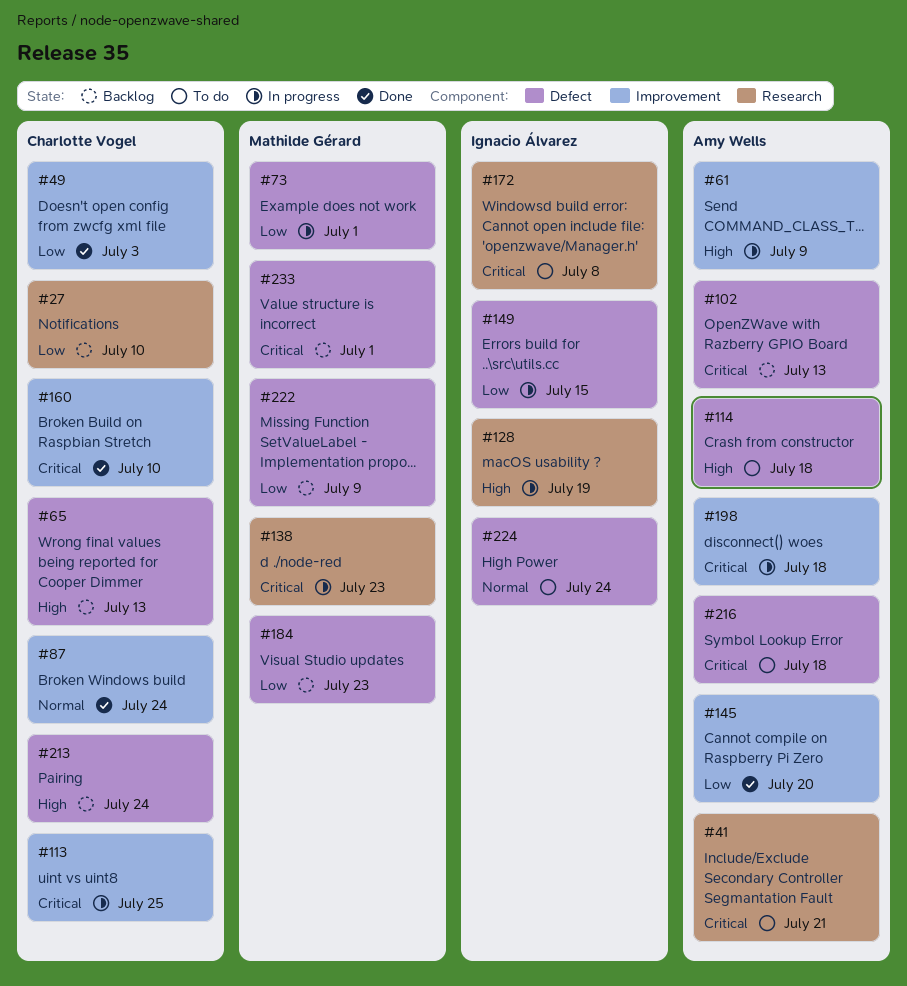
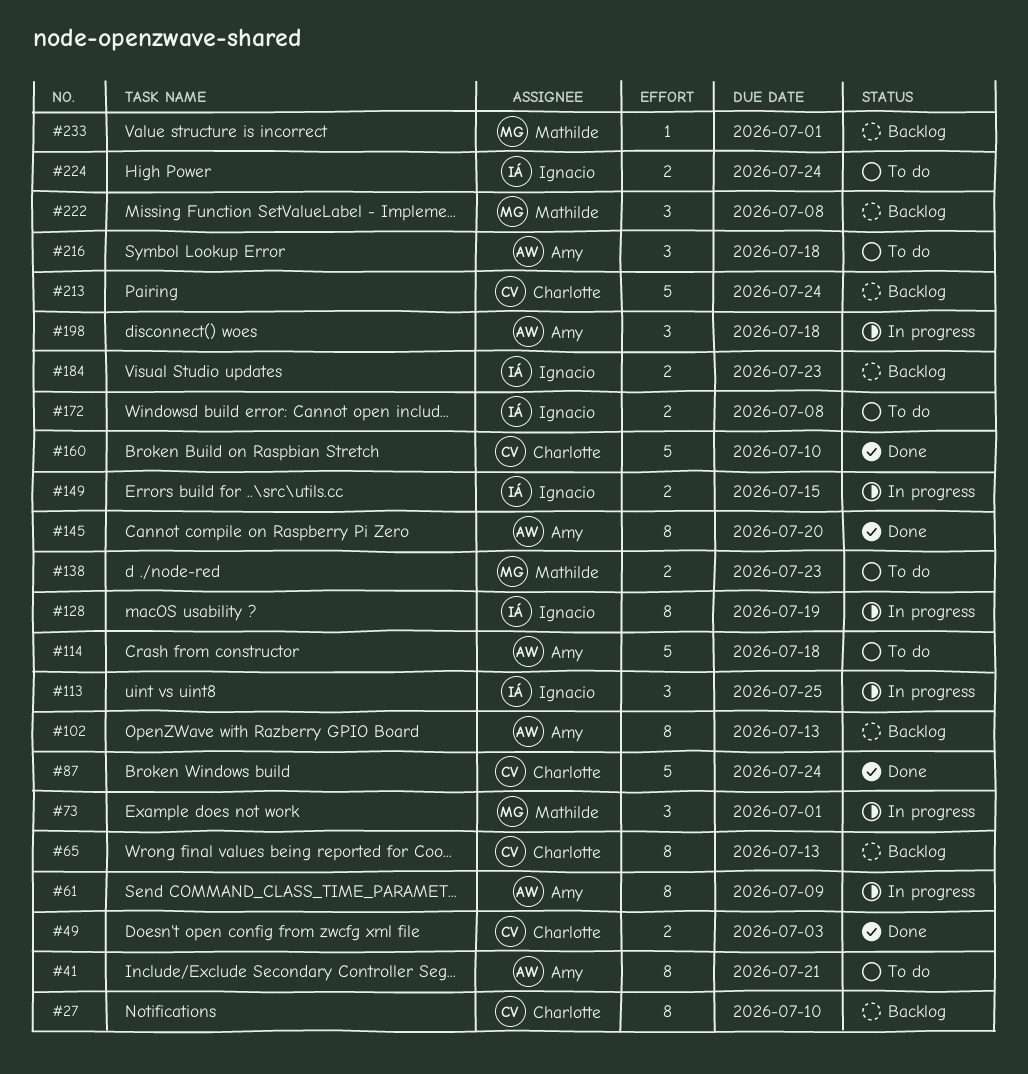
#113, owner: Charlotte Vogel -> Ignacio Álvarez
#138, status: In progress -> To do
#184, owner: Mathilde Gérard -> Ignacio Álvarez
#222, due: Jul 9 -> Jul 8

